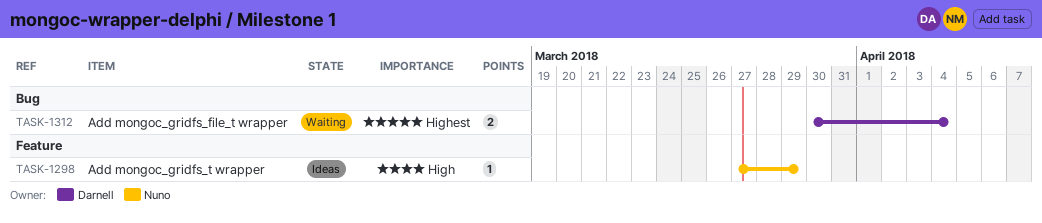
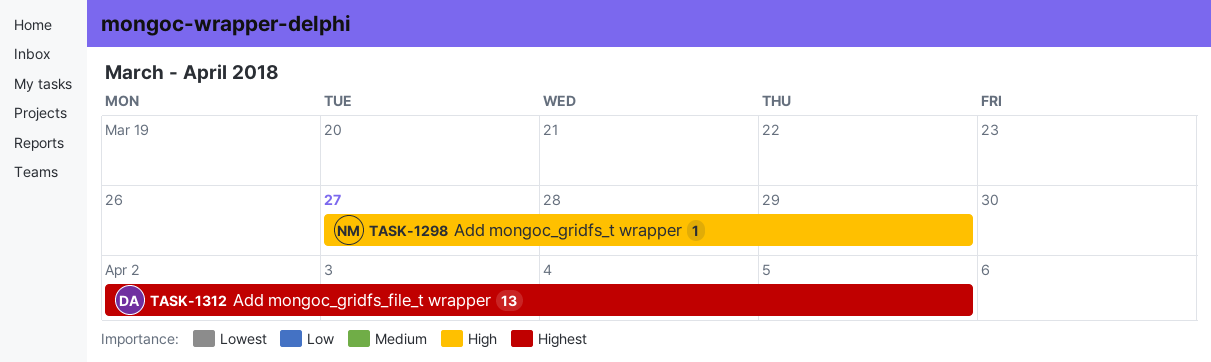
TASK-1312, estimate: 2 -> 13
TASK-1312, start: Mar 30 -> Apr 2
TASK-1312, due: Apr 4 -> Apr 5

